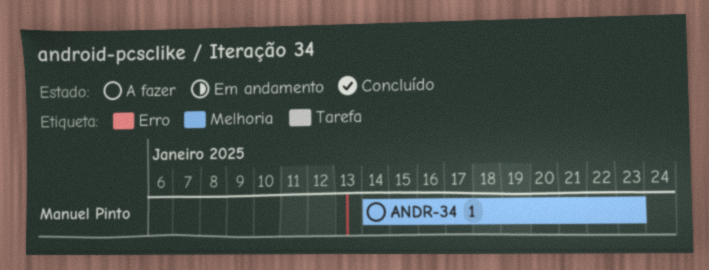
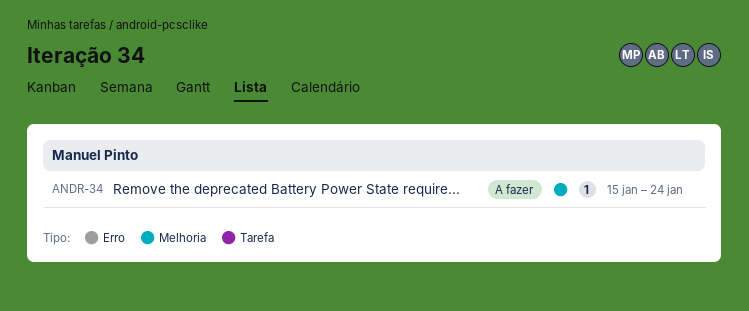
ANDR-34, start: Jan 14 -> Jan 15
ANDR-34, due: Jan 23 -> Jan 24

